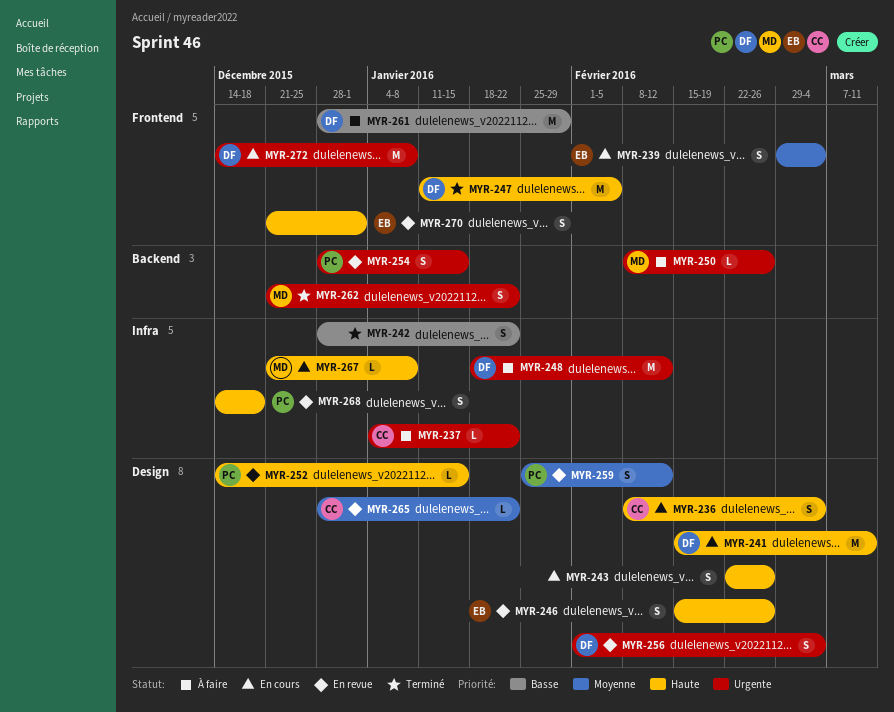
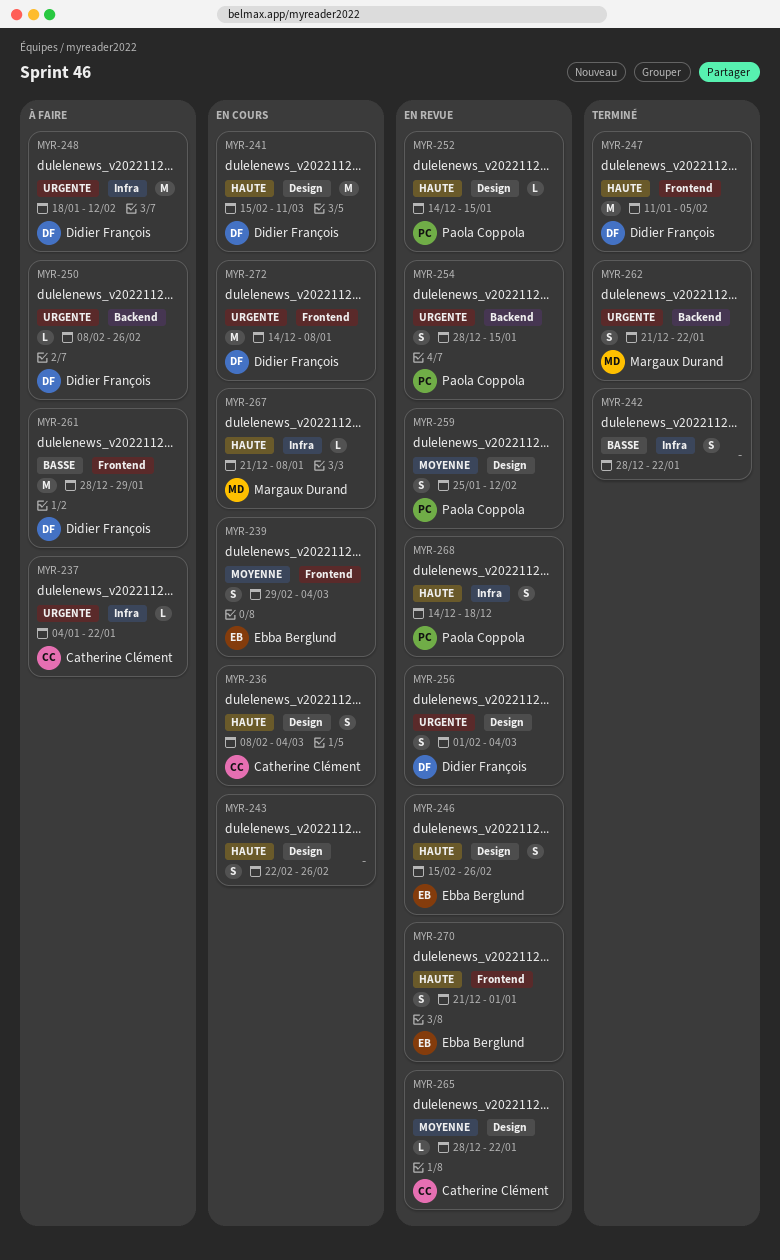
MYR-250, owner: Margaux Durand -> Didier François

